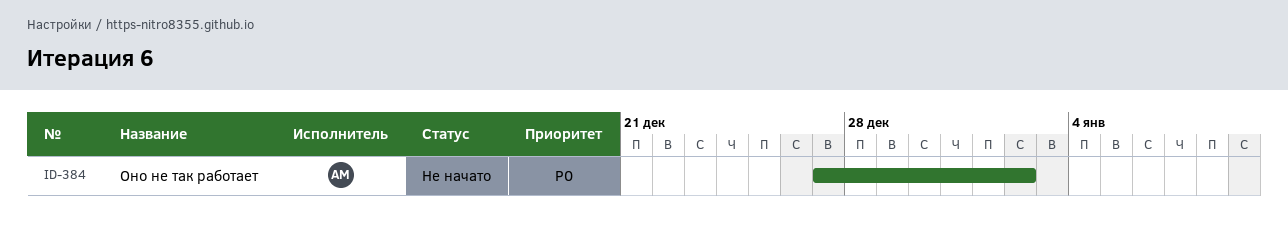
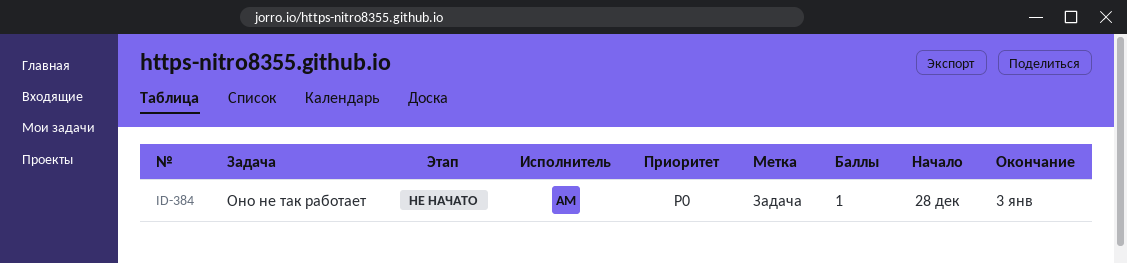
ID-384, start: Dec 27 -> Dec 28
ID-384, due: Jan 2 -> Jan 3

